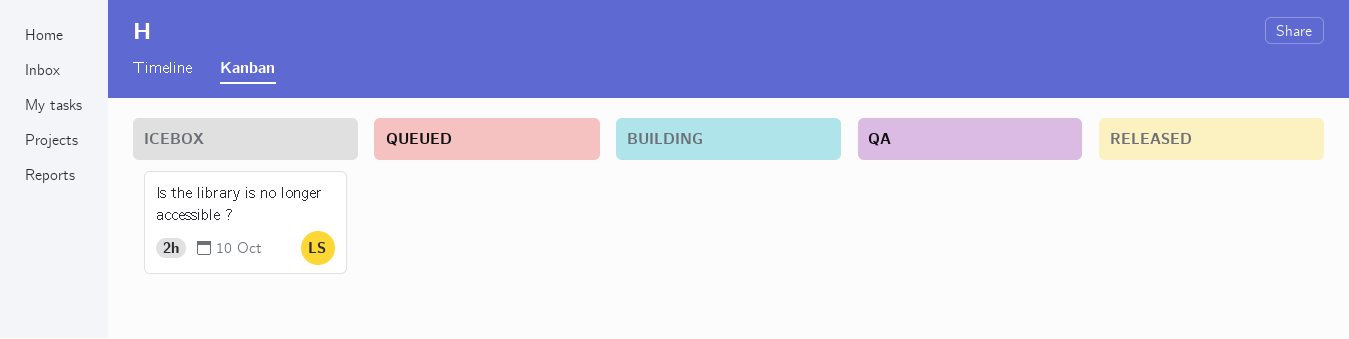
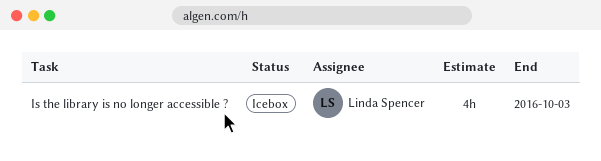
Is the library is no longer accessible ?, estimate: 2h -> 4h
Is the library is no longer accessible ?, due: Oct 10 -> Oct 3

